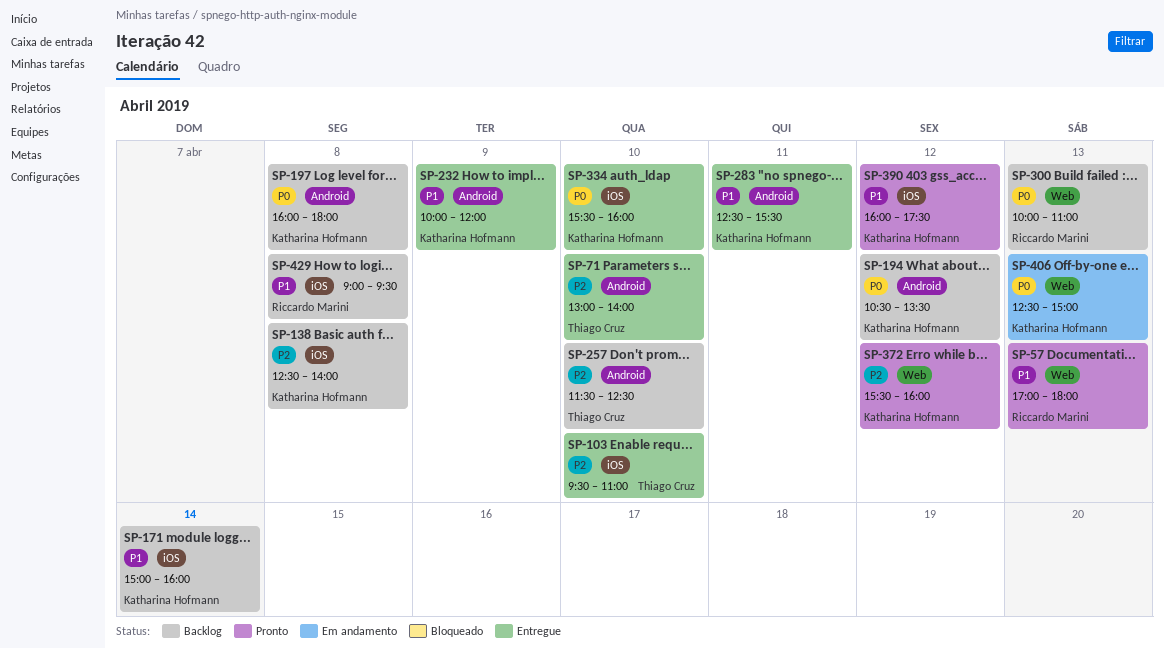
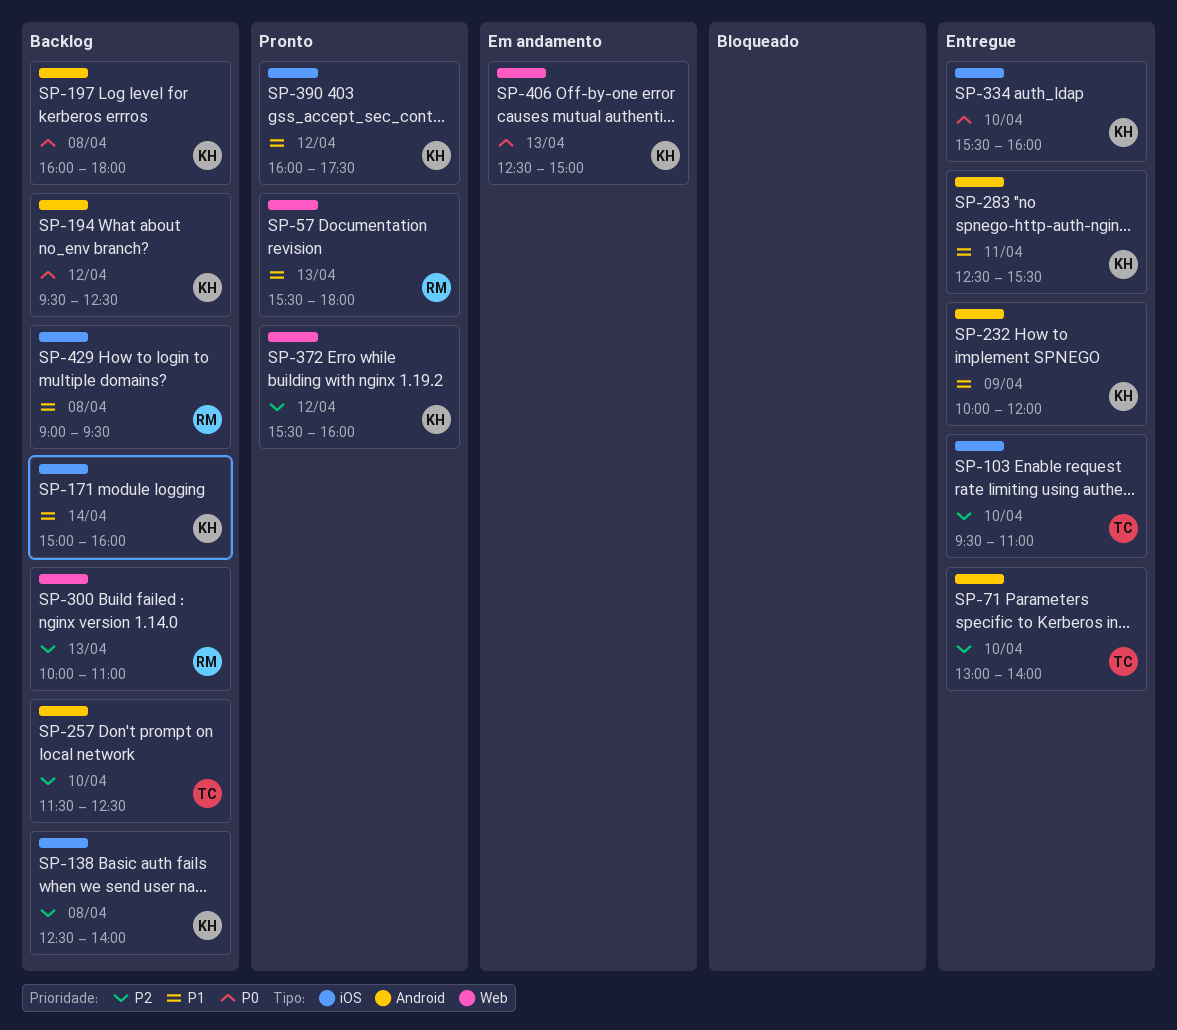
SP-57, begins: 17:00 -> 15:30
SP-194, begins: 10:30 -> 09:30
SP-194, ends: 13:30 -> 12:30
SP-300, priority: P0 -> P2

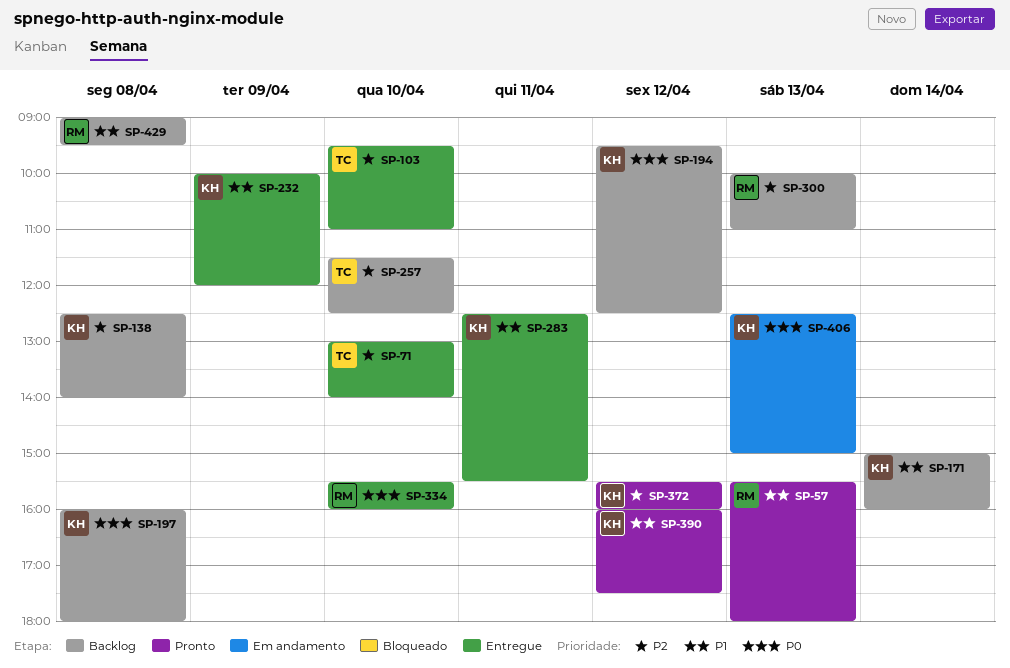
SP-334, owner: KH -> RM

